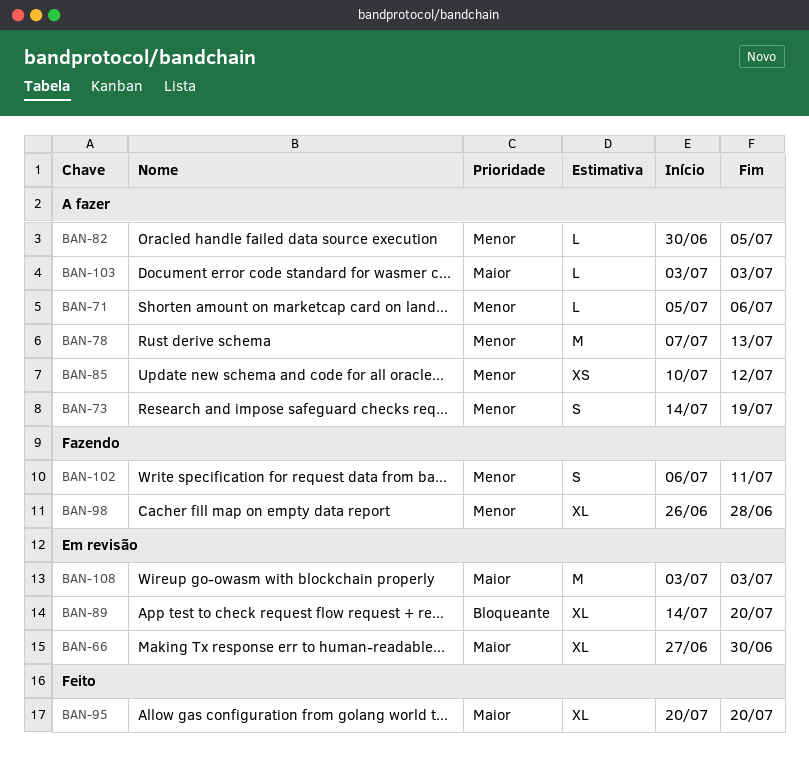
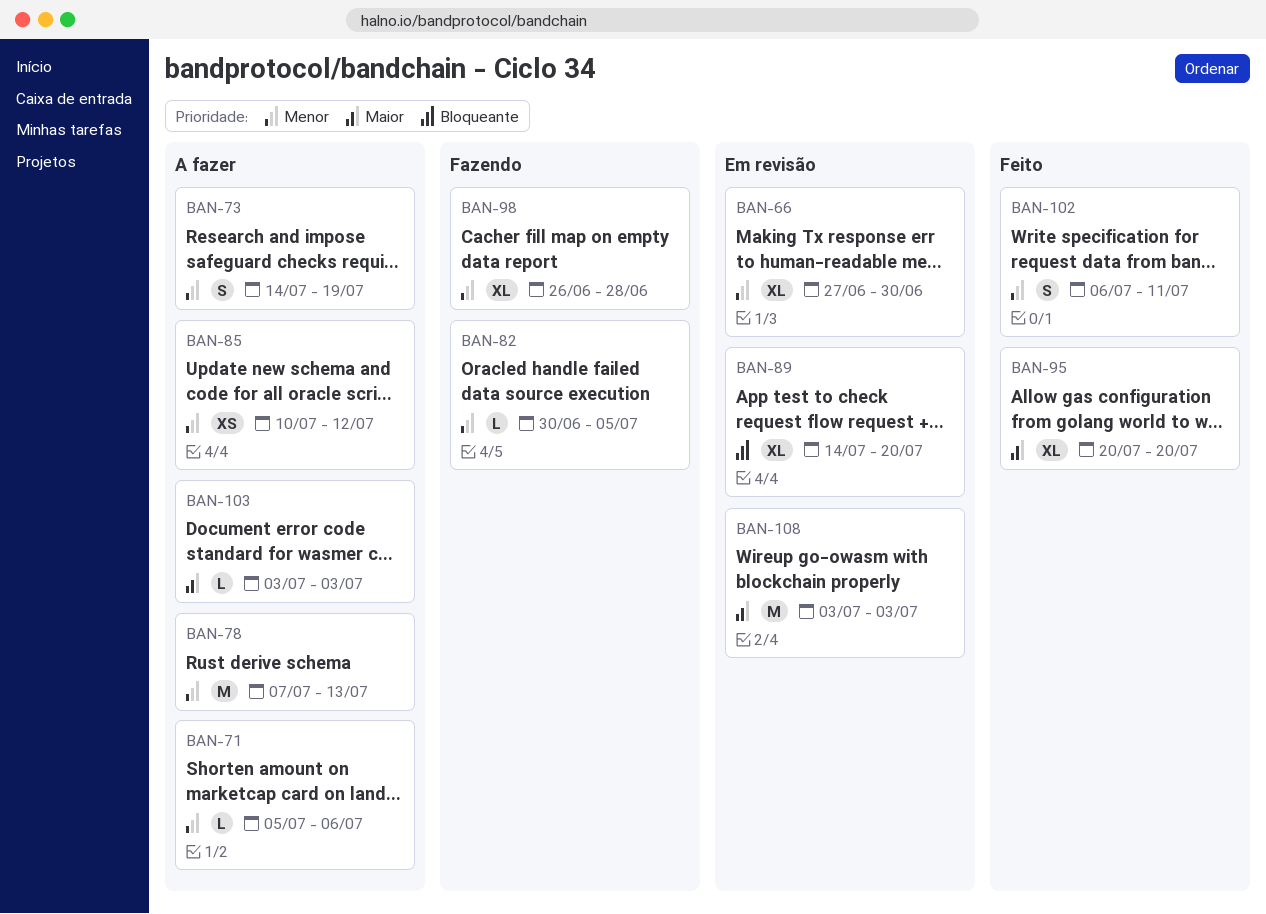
BAN-66, priority: Maior -> Menor
BAN-82, status: A fazer -> Fazendo
BAN-102, status: Fazendo -> Feito

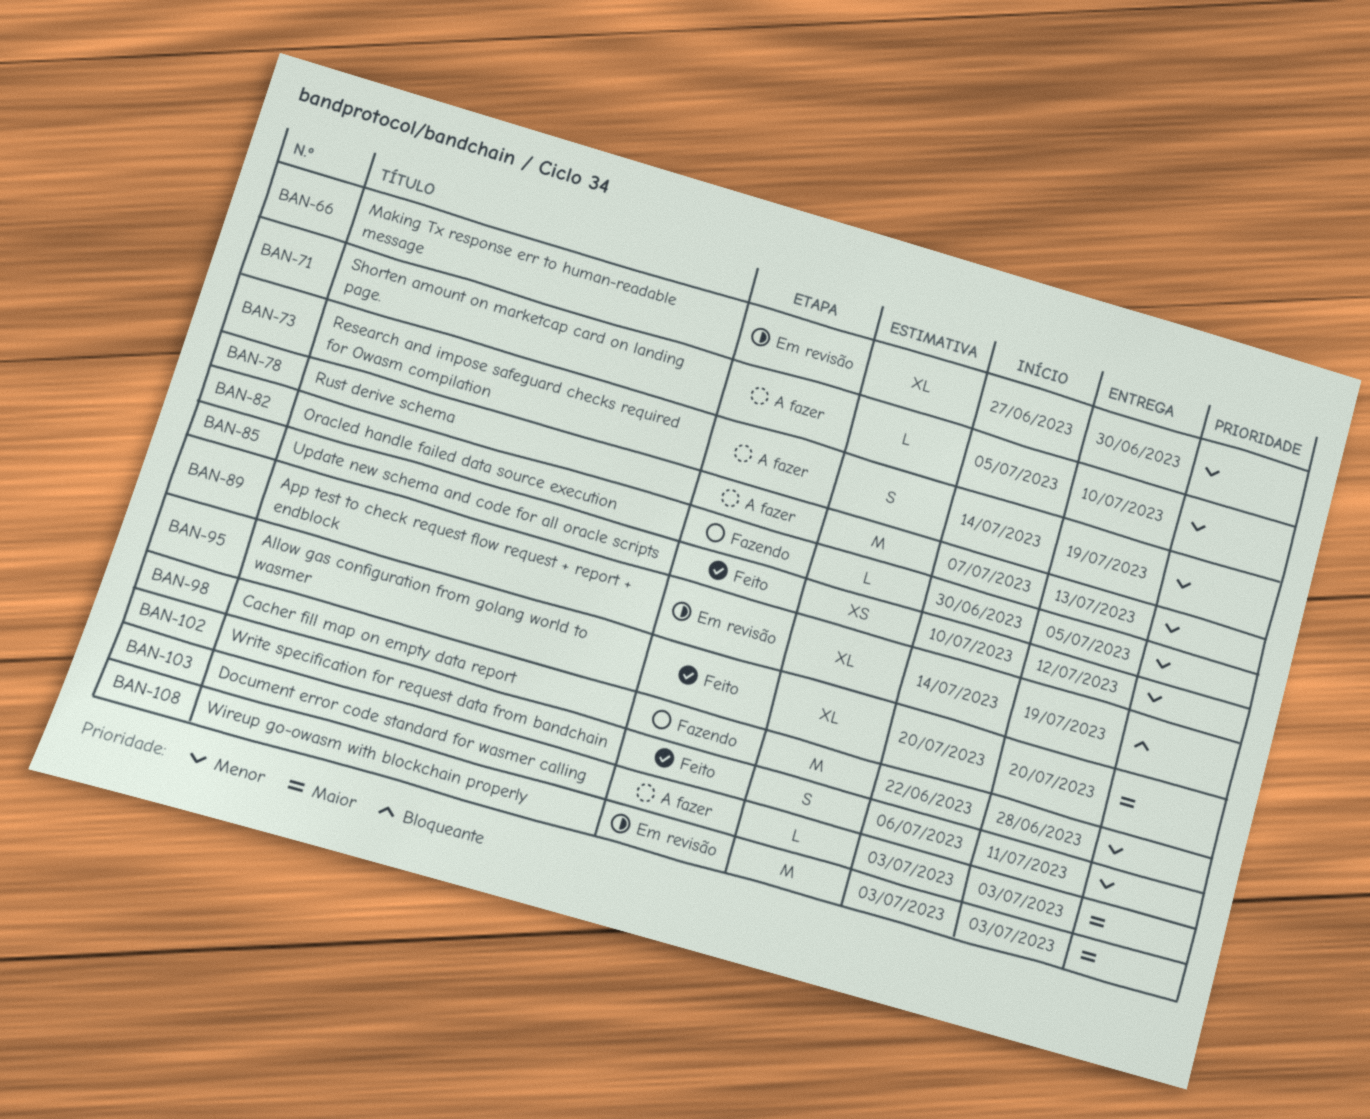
BAN-71, due: Jul 6 -> Jul 10
BAN-85, status: A fazer -> Feito
BAN-89, due: Jul 20 -> Jul 19
BAN-98, estimate: XL -> M
BAN-98, start: Jun 26 -> Jun 22

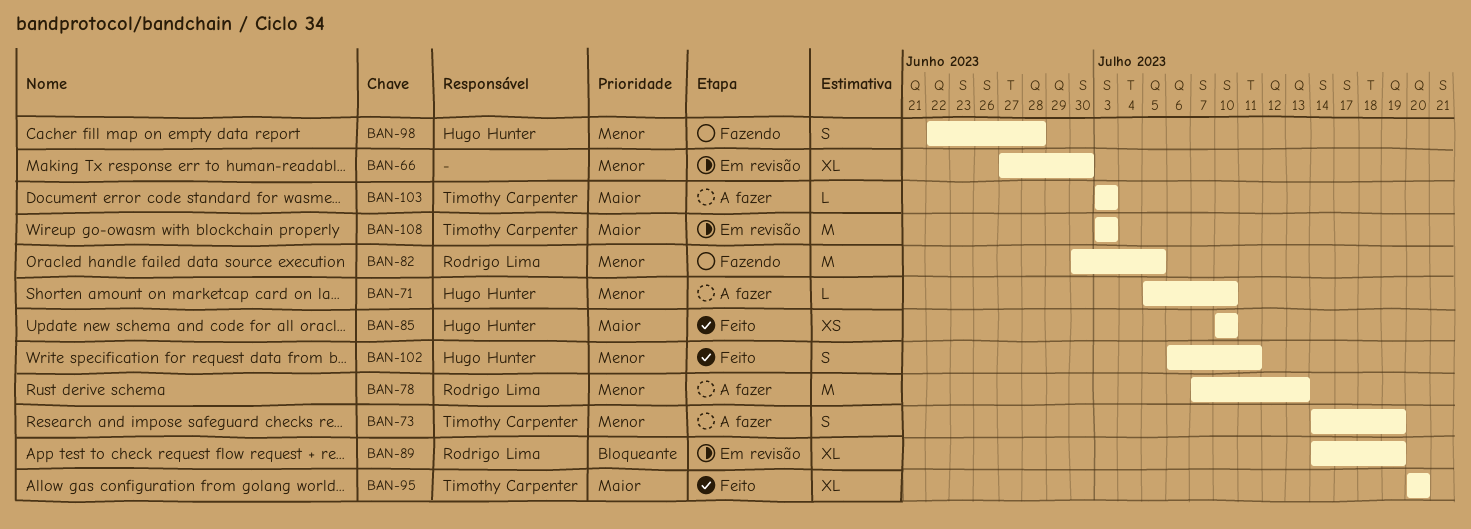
BAN-82, estimate: L -> M
BAN-85, priority: Menor -> Maior
BAN-85, due: Jul 12 -> Jul 10
BAN-98, estimate: M -> S

